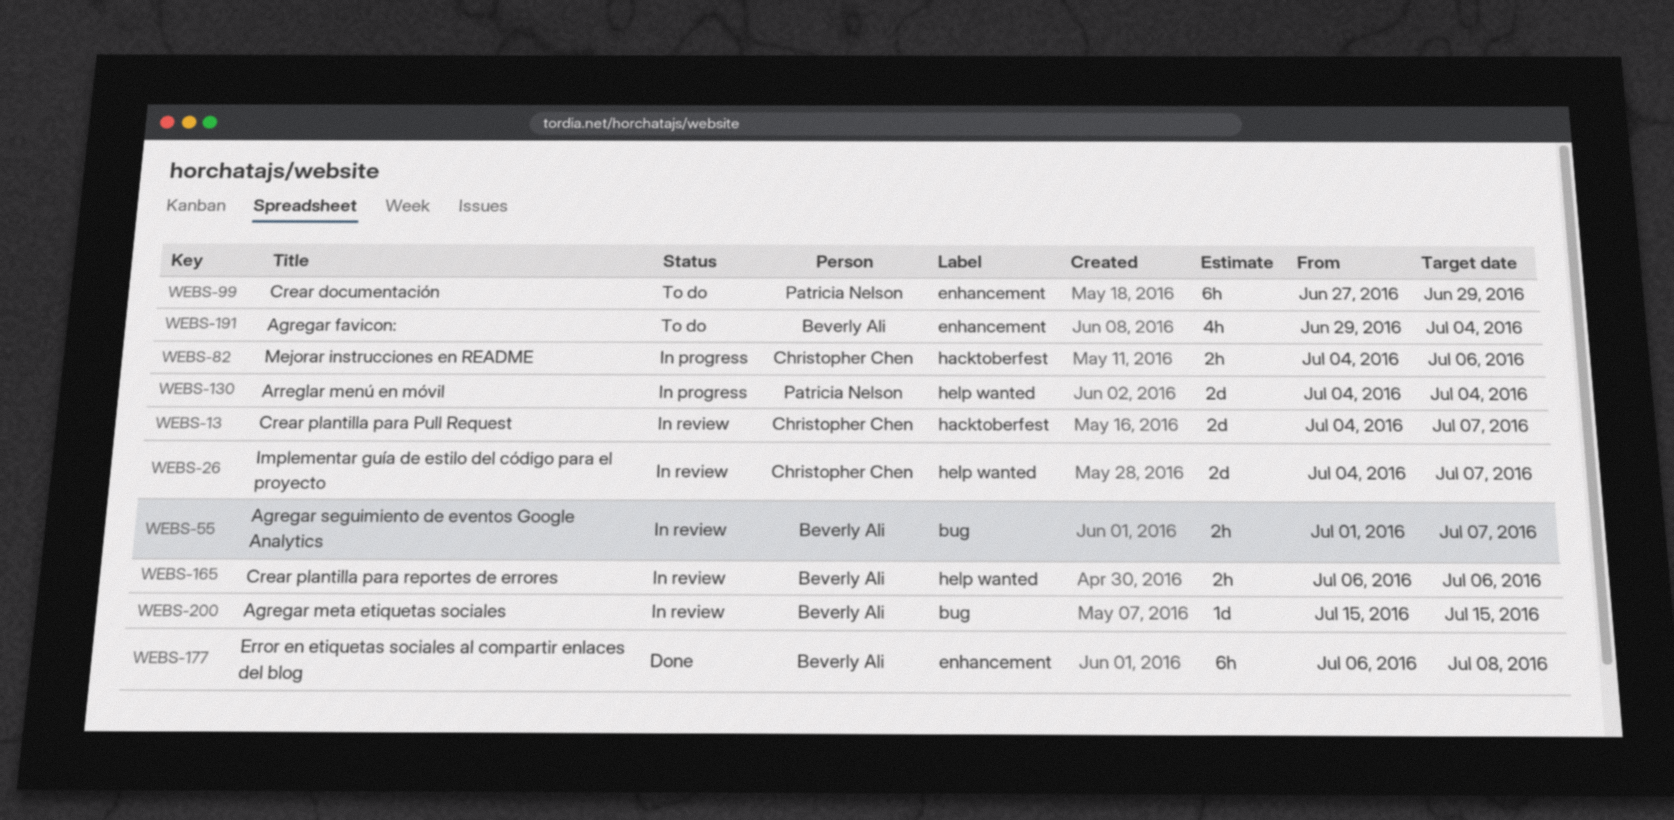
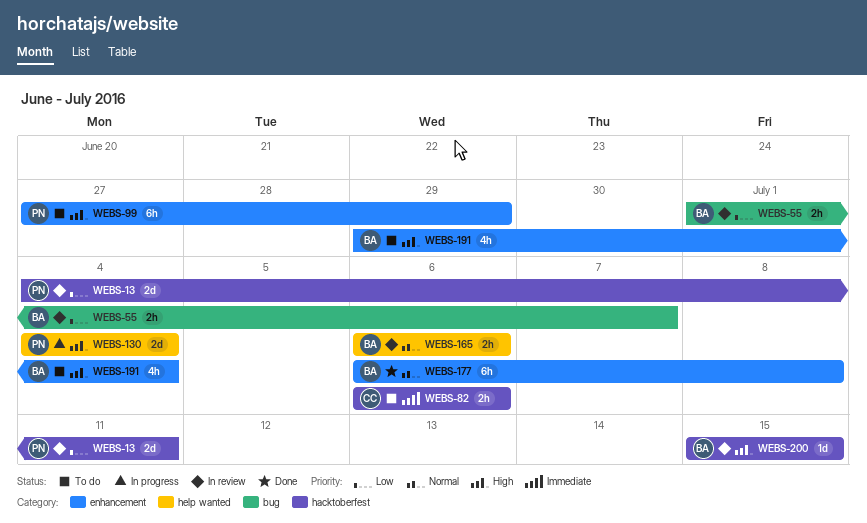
WEBS-13, owner: Christopher Chen -> Patricia Nelson
WEBS-13, due: Jul 7 -> Jul 11
WEBS-26: present -> none
WEBS-82, status: In progress -> To do
WEBS-82, start: Jul 4 -> Jul 6
WEBS-200, label: bug -> hacktoberfest

